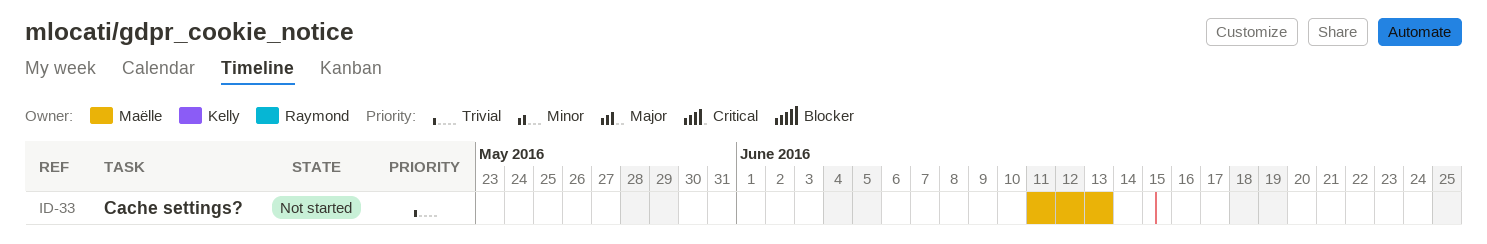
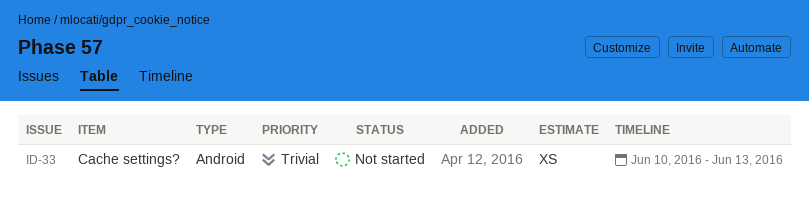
ID-33, start: Jun 11 -> Jun 10

